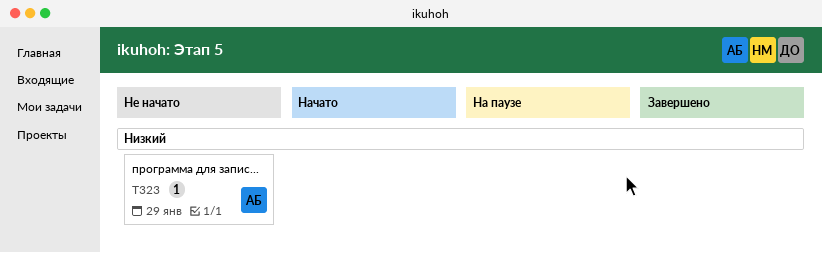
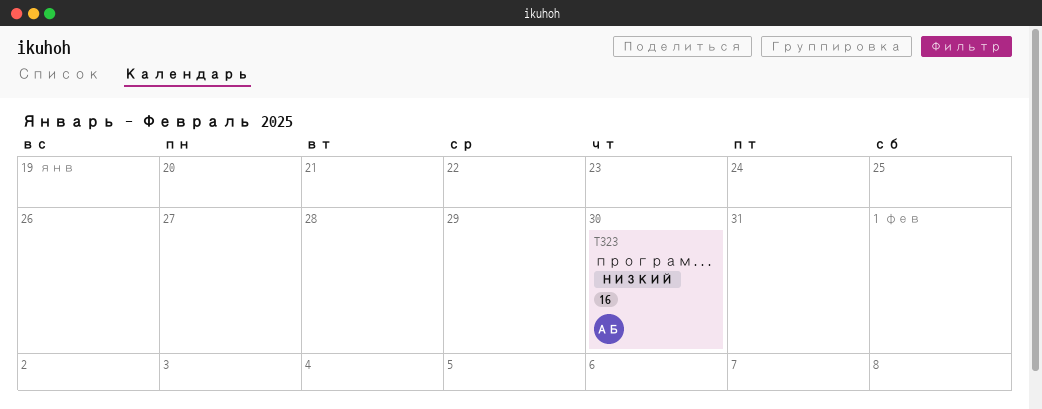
T323, estimate: 1 -> 16
T323, due: Jan 29 -> Jan 30

